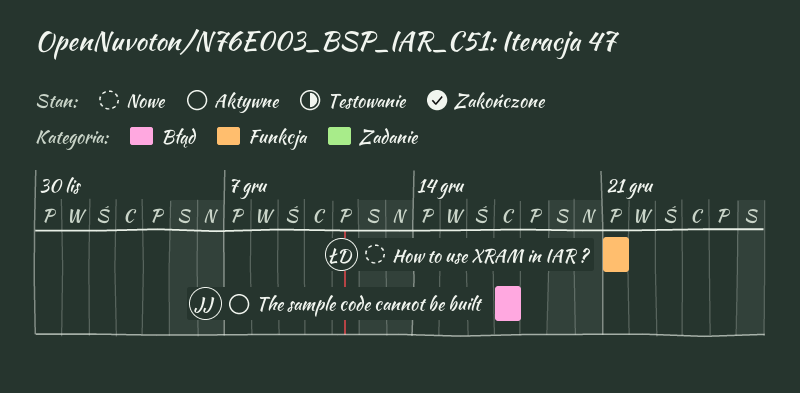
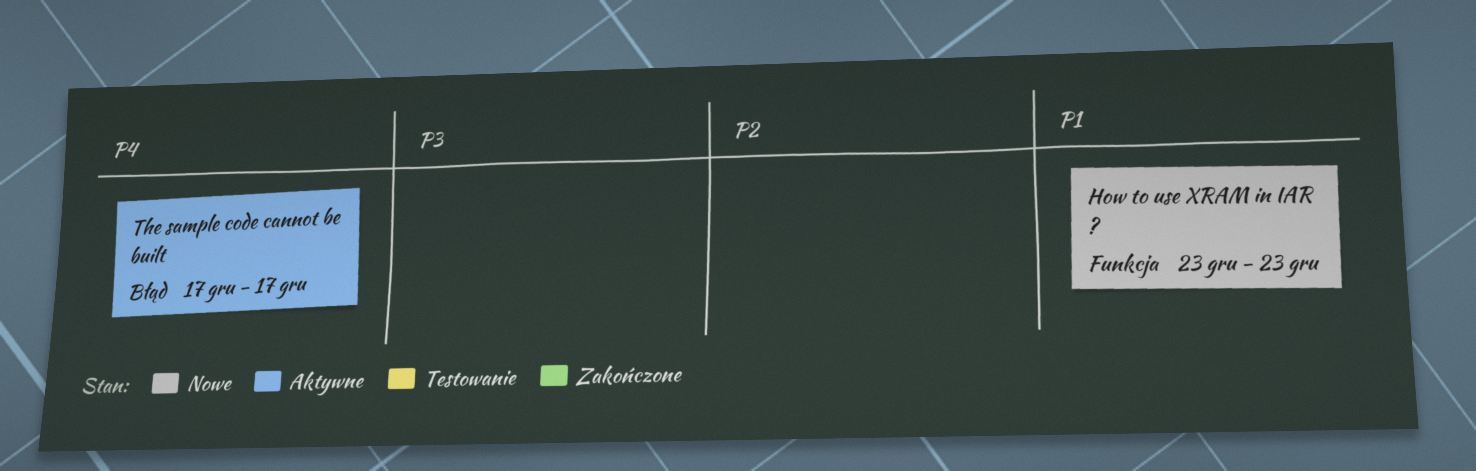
How to use XRAM in IAR ?, start: Dec 21 -> Dec 23
How to use XRAM in IAR ?, due: Dec 21 -> Dec 23

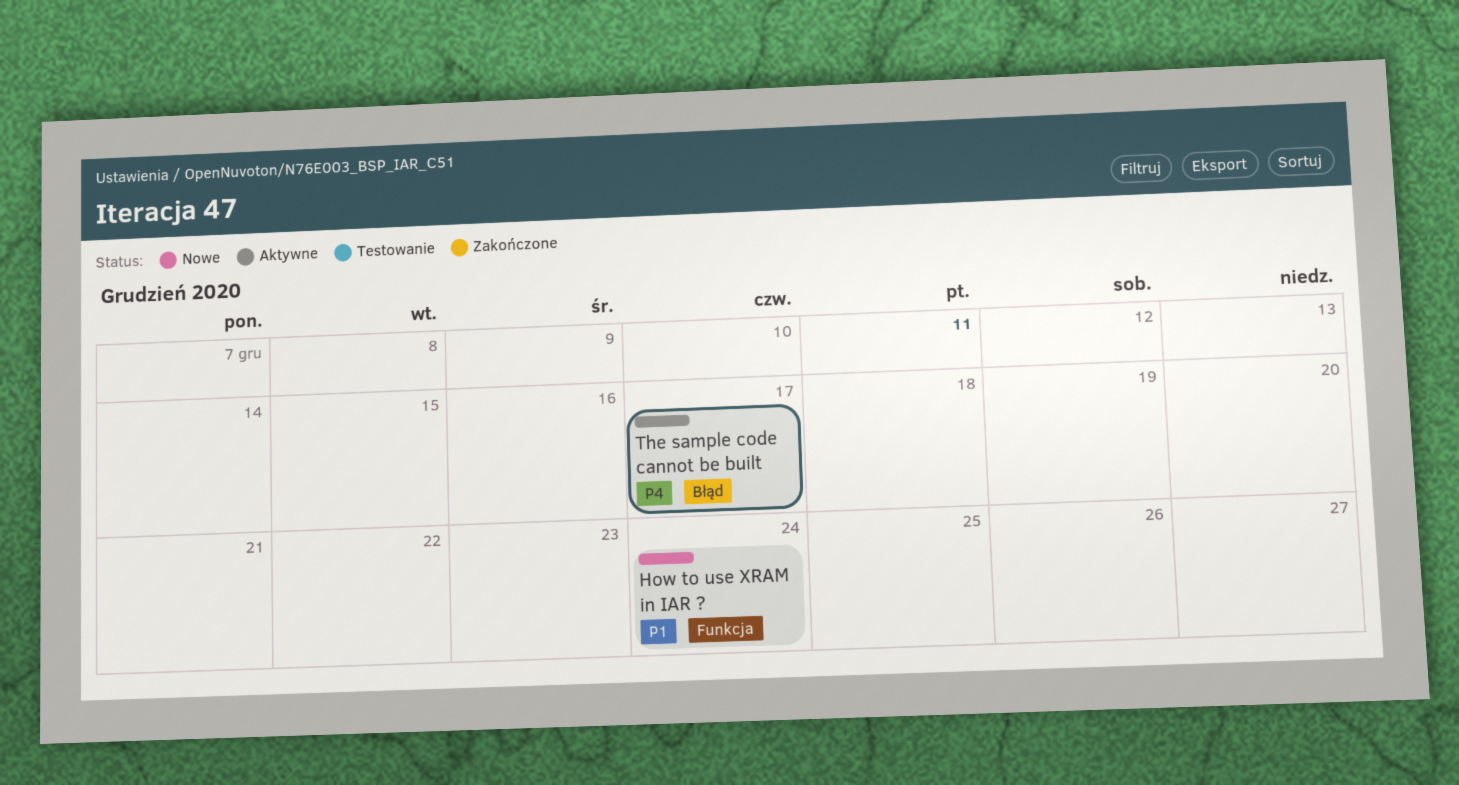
How to use XRAM in IAR ?, due: Dec 23 -> Dec 24

